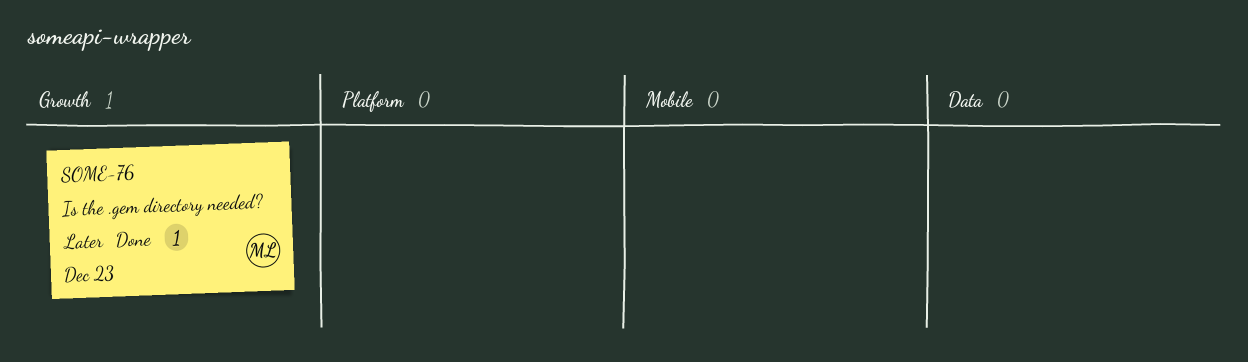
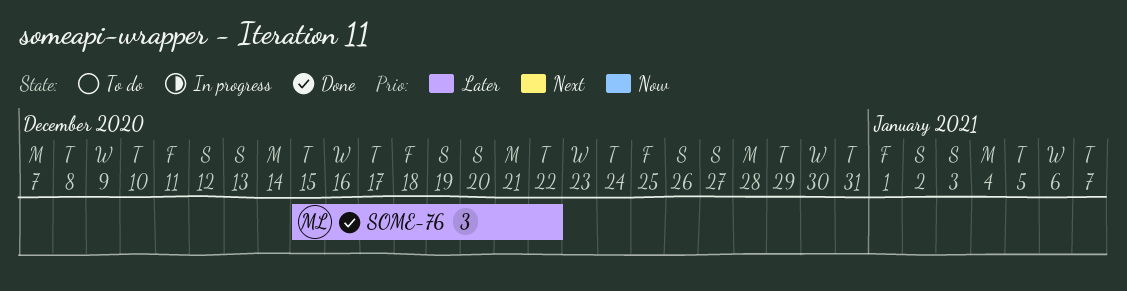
SOME-76, estimate: 1 -> 3
SOME-76, due: Dec 23 -> Dec 22

